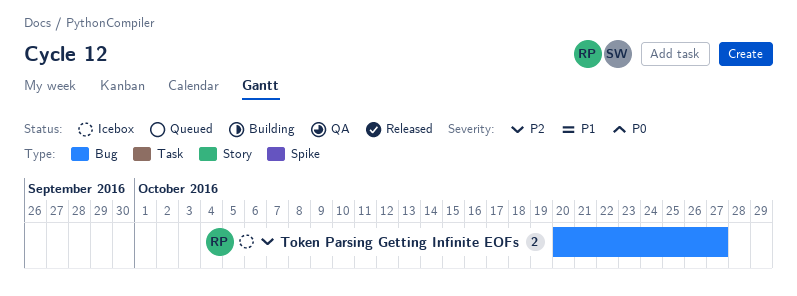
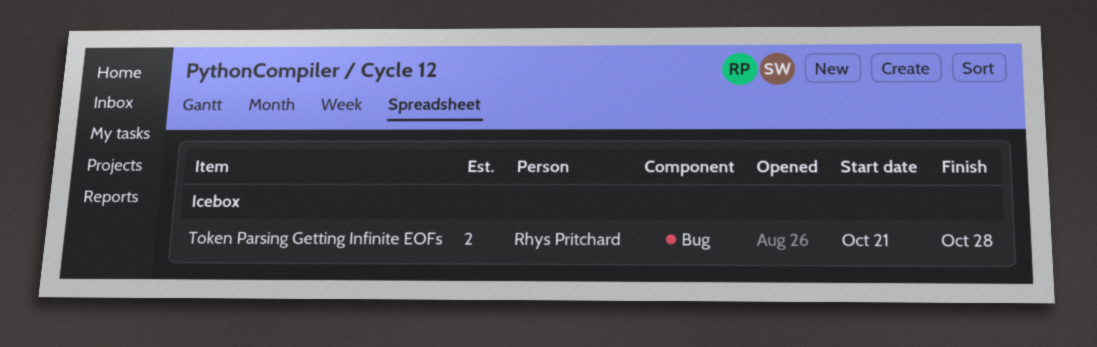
Token Parsing Getting Infinite EOFs, start: Oct 20 -> Oct 21
Token Parsing Getting Infinite EOFs, due: Oct 27 -> Oct 28

